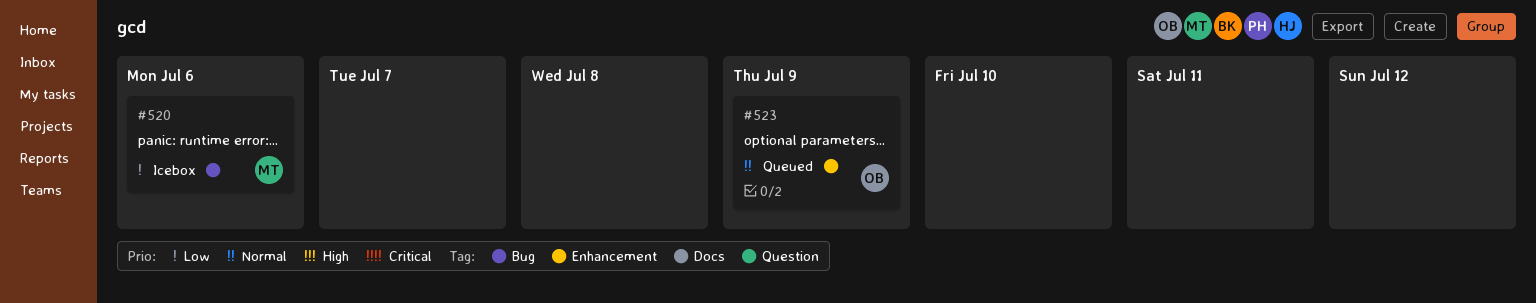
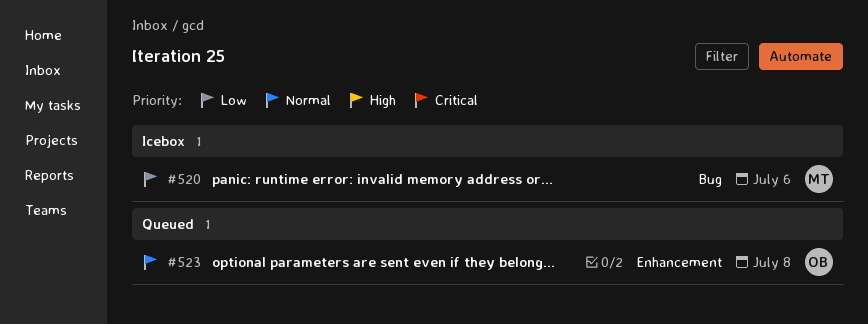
#523, due: Jul 9 -> Jul 8

